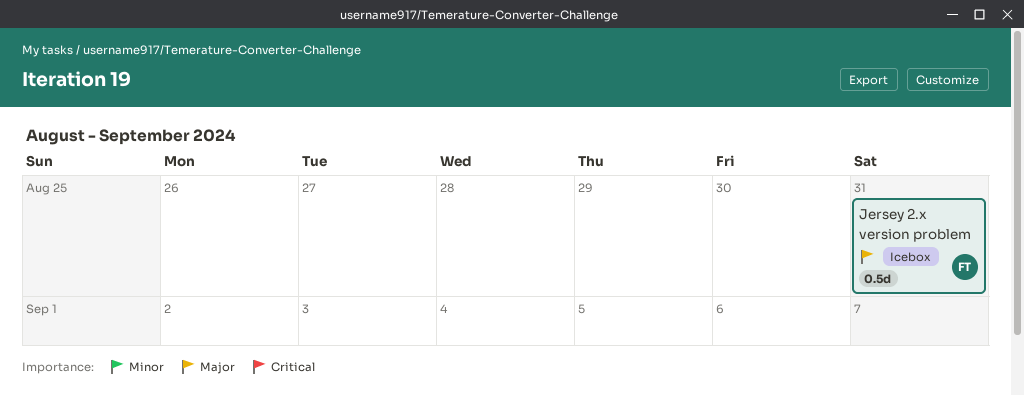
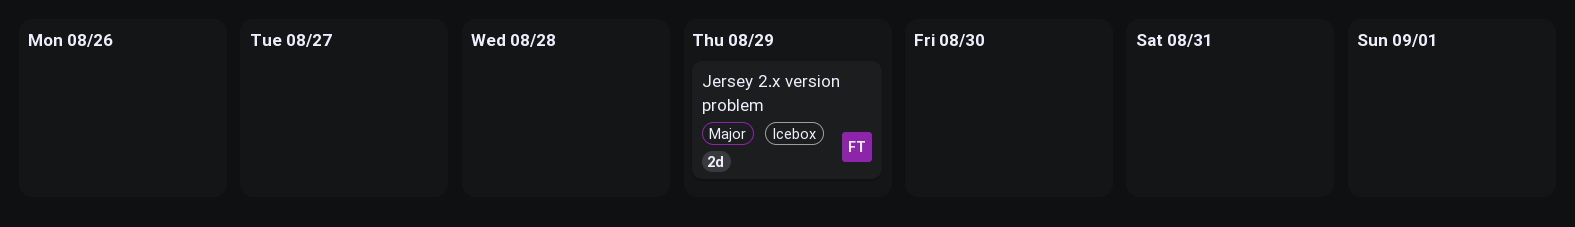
Jersey 2.x version problem, estimate: 0.5d -> 2d
Jersey 2.x version problem, due: Aug 31 -> Aug 29

